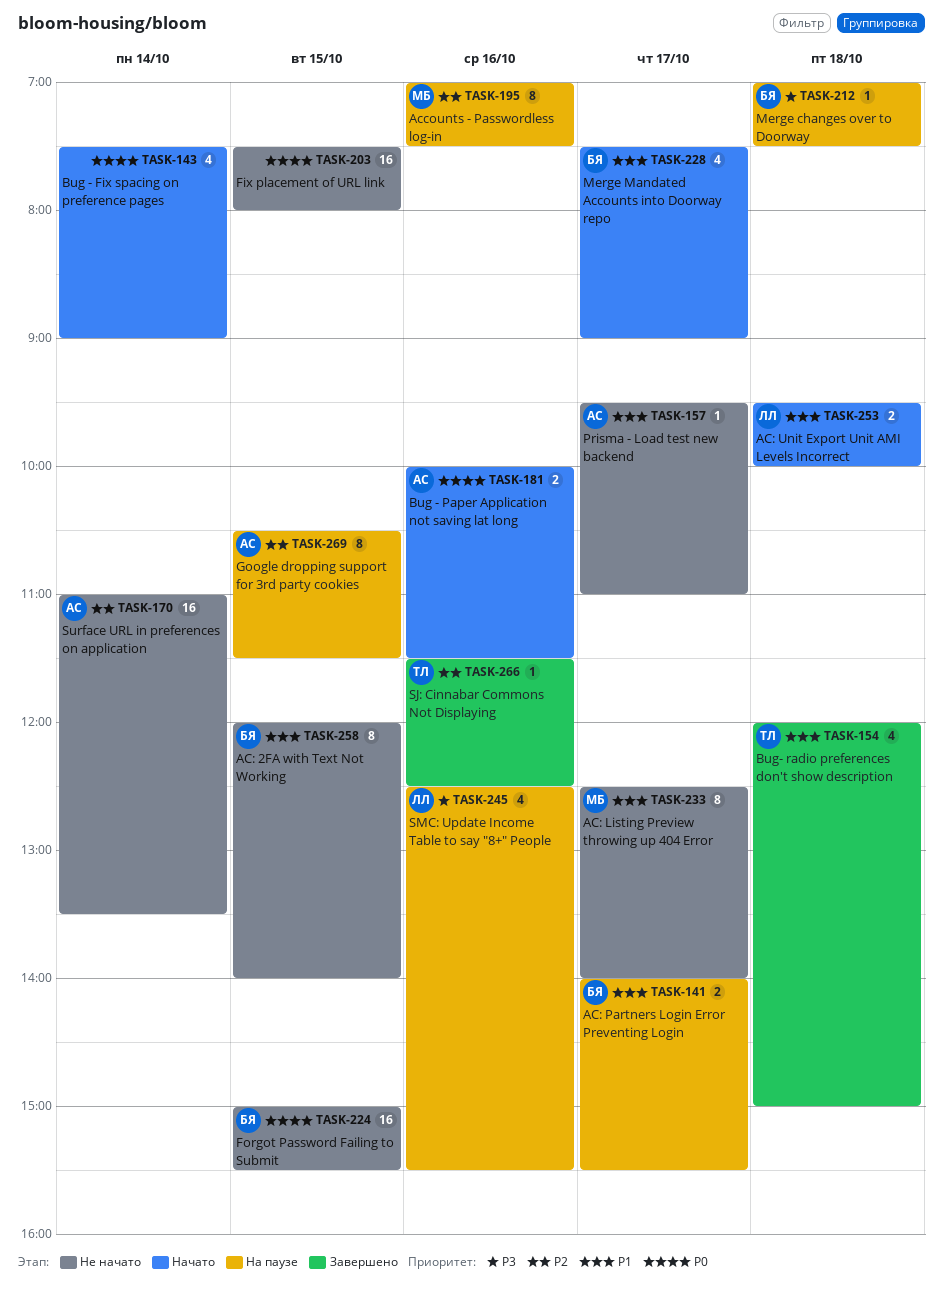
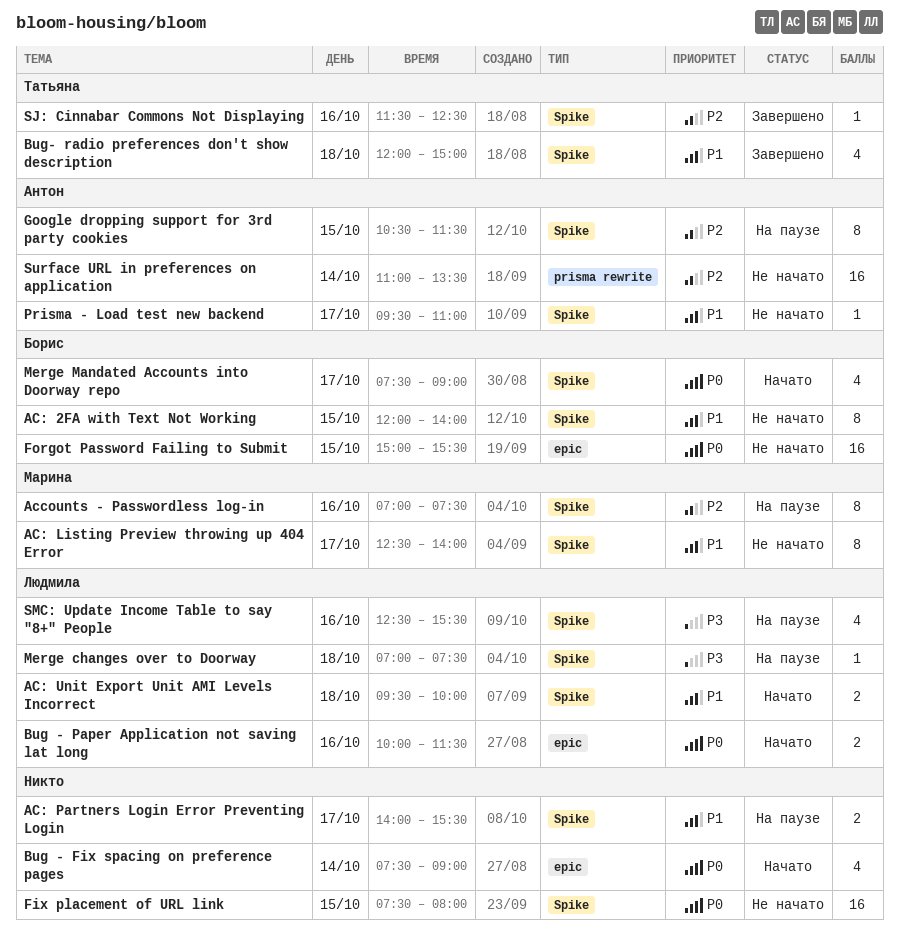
AC: Partners Login Error Preventing Login, owner: Борис -> none
Bug - Paper Application not saving lat long, owner: Антон -> Людмила
Merge changes over to Doorway, owner: Борис -> Людмила
Merge Mandated Accounts into Doorway repo, priority: P1 -> P0

